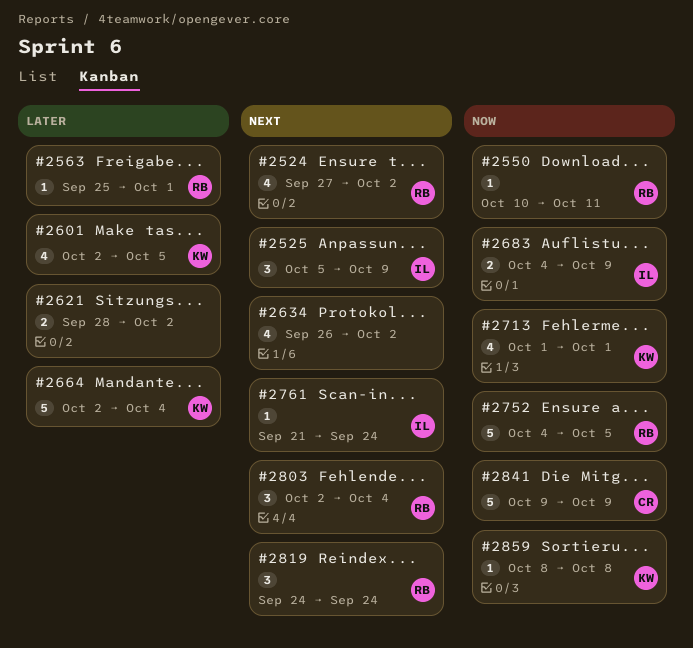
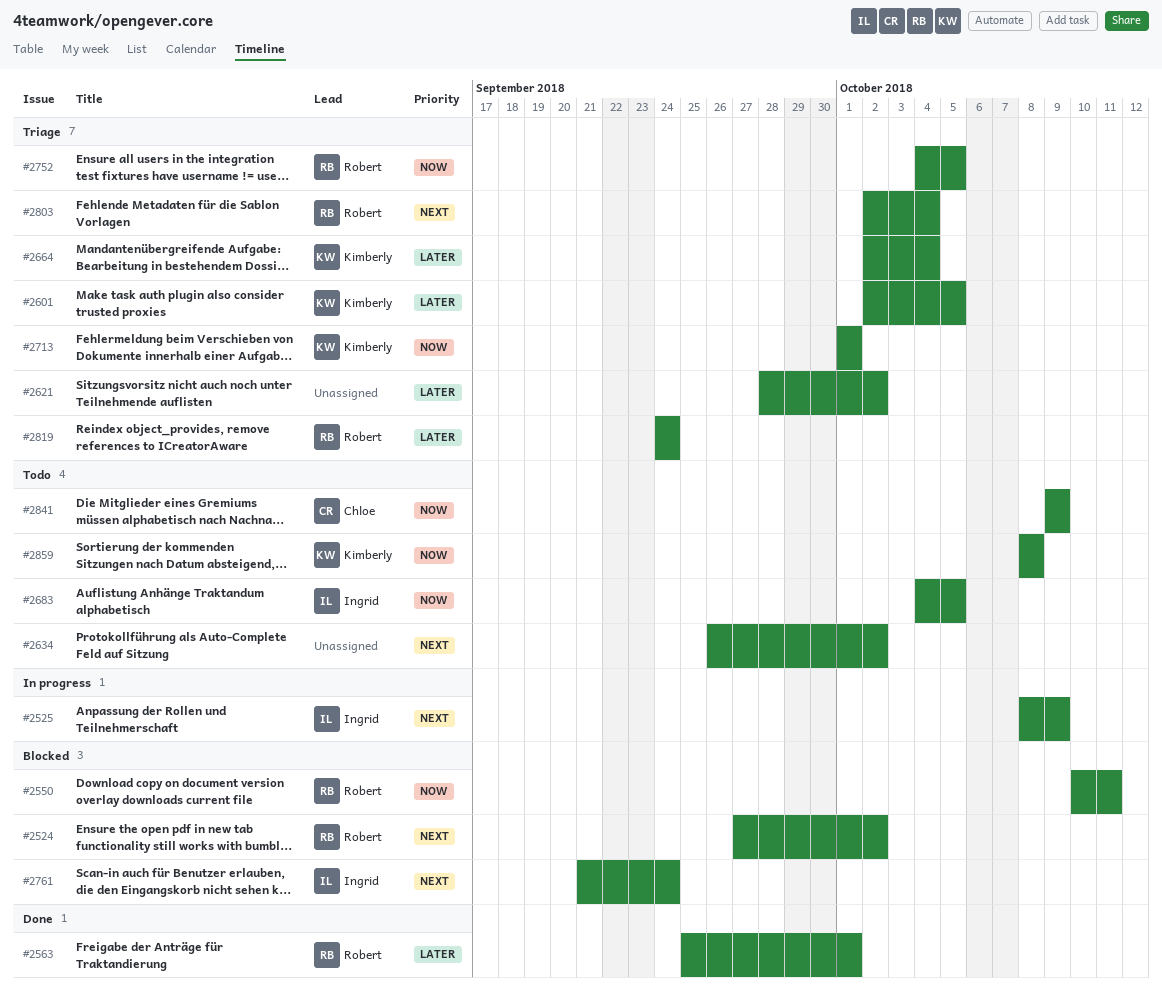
#2525, start: Oct 5 -> Oct 8
#2683, due: Oct 9 -> Oct 5
#2819, priority: Next -> Later

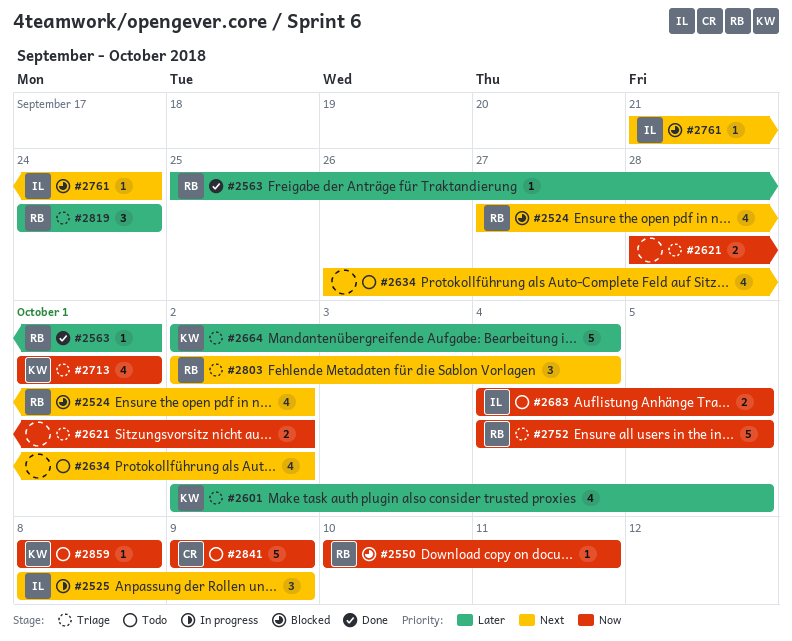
#2621, priority: Later -> Now

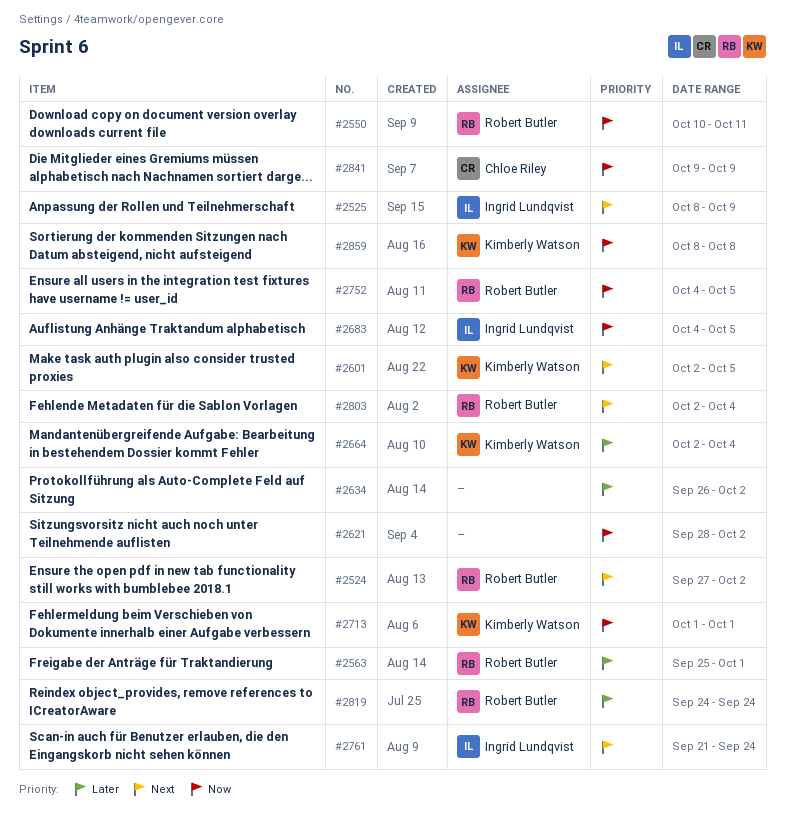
#2601, priority: Later -> Next
#2634, priority: Next -> Later

